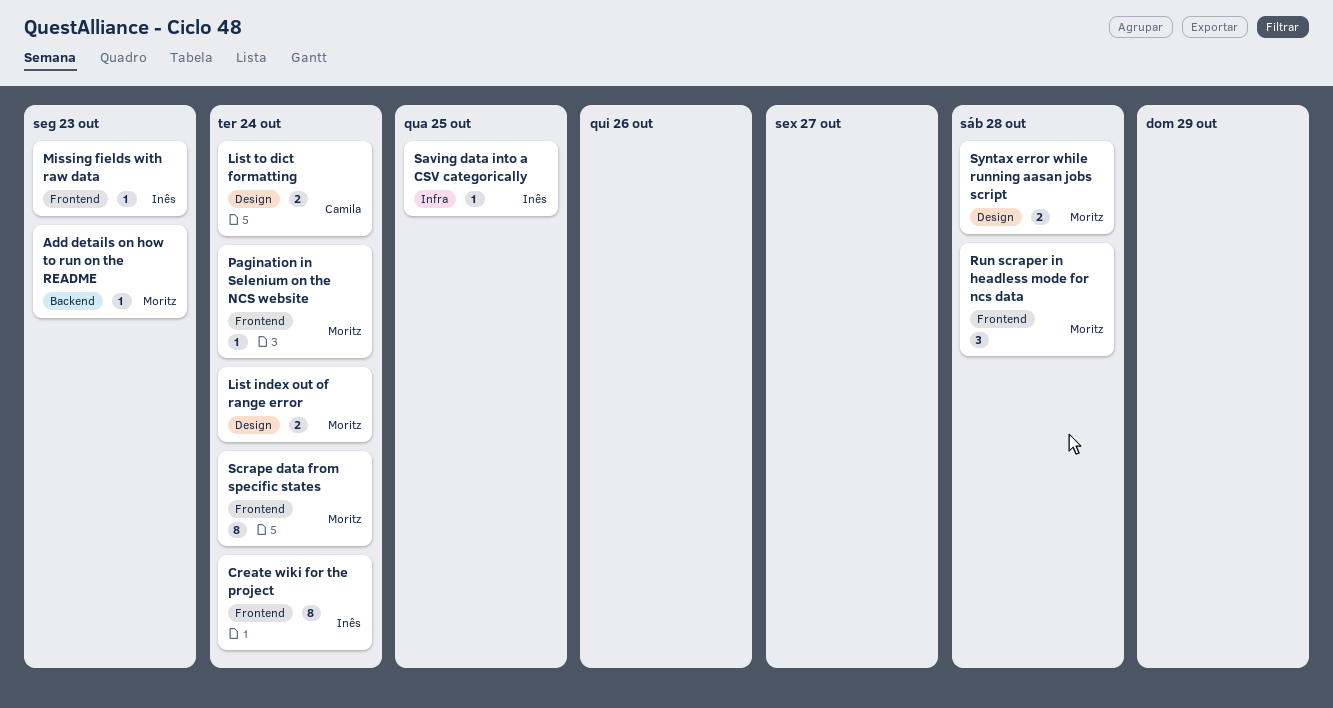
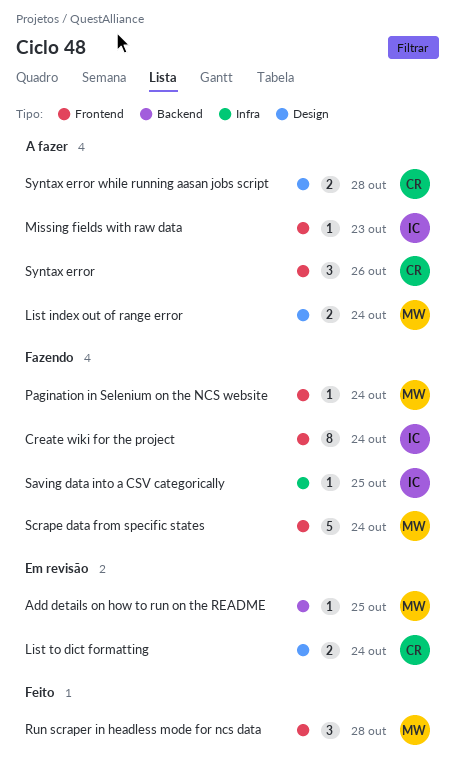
Add details on how to run on the README, due: Oct 23 -> Oct 25
Scrape data from specific states, estimate: 8 -> 5
Syntax error: none -> present
Syntax error while running aasan jobs script, owner: Moritz -> Camila

